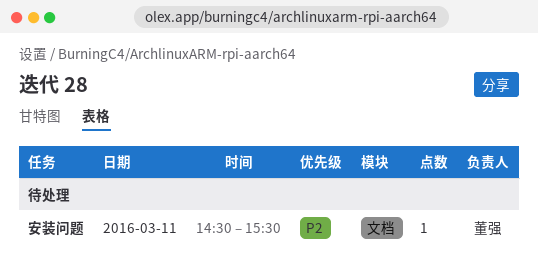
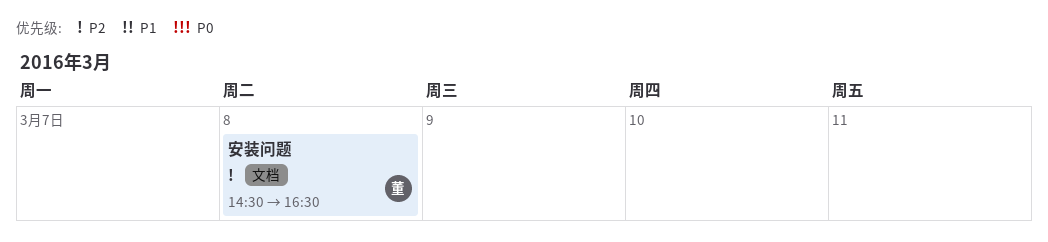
安装问题, day: Mar 11 -> Mar 8
安装问题, ends: 15:30 -> 16:30

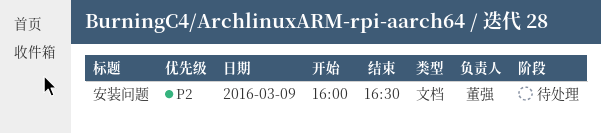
安装问题, day: Mar 8 -> Mar 9
安装问题, begins: 14:30 -> 16:00

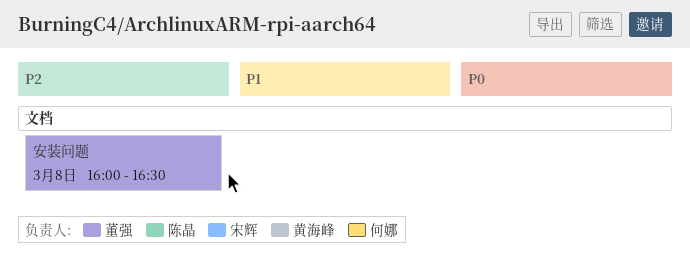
安装问题, day: Mar 9 -> Mar 8

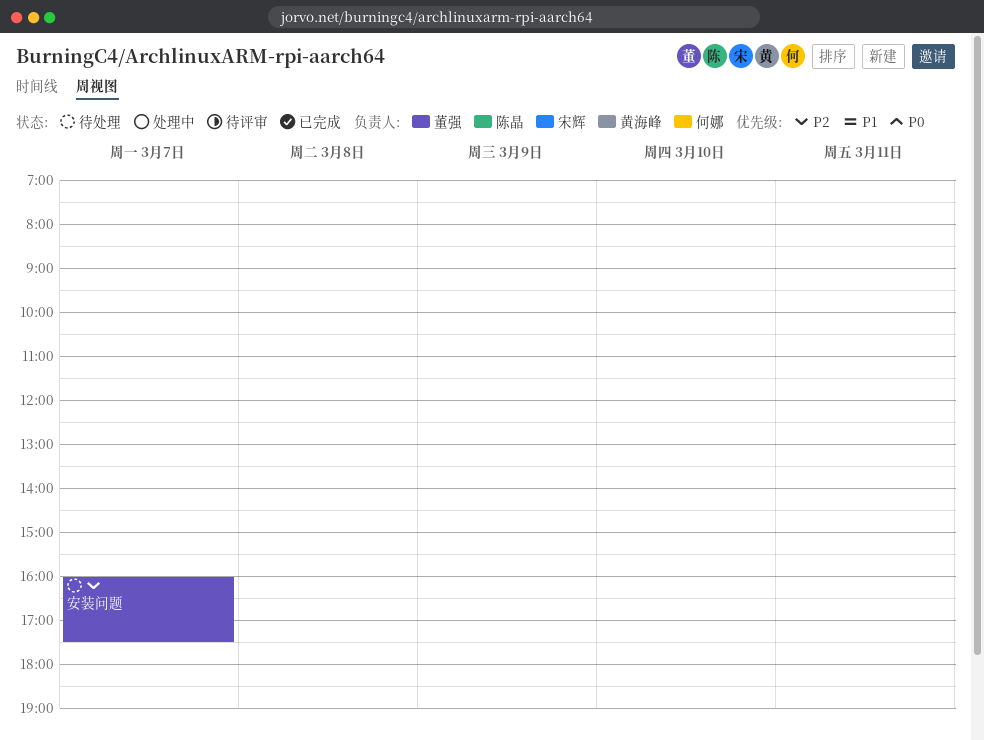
安装问题, day: Mar 8 -> Mar 7
安装问题, ends: 16:30 -> 17:30

